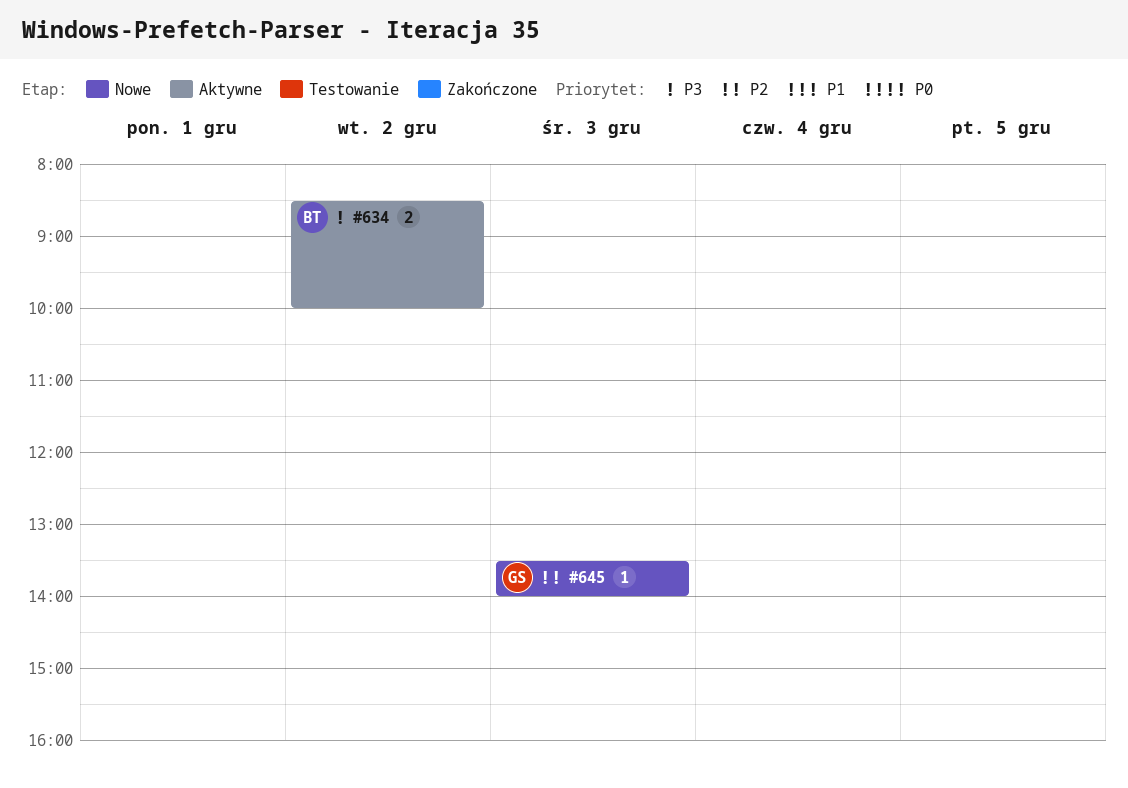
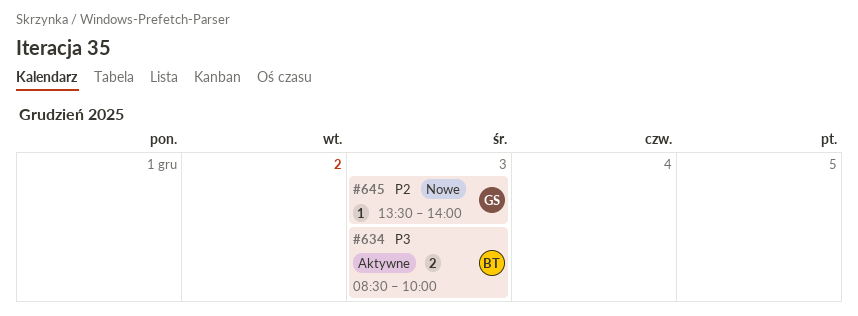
#634, day: Dec 2 -> Dec 3

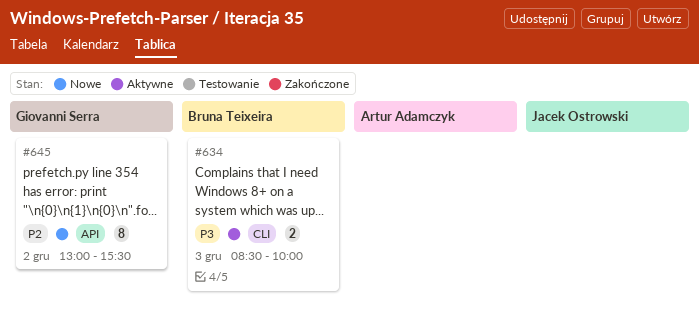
#645, estimate: 1 -> 8
#645, day: Dec 3 -> Dec 2
#645, begins: 13:30 -> 13:00
#645, ends: 14:00 -> 15:30

